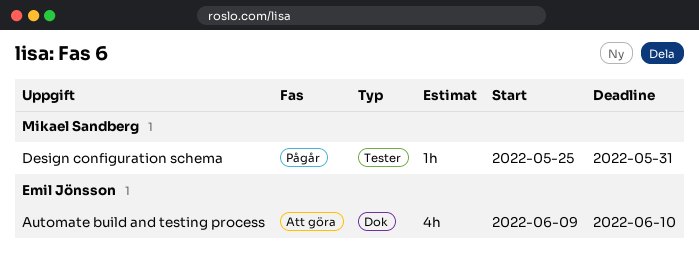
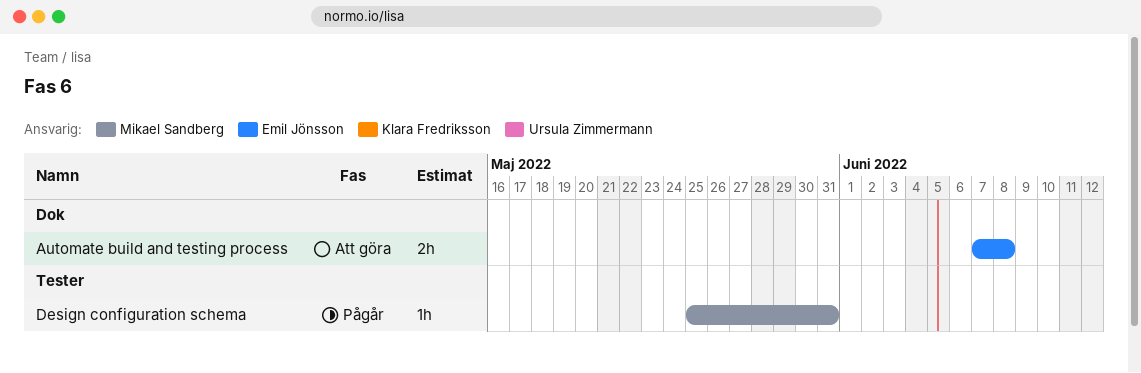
Automate build and testing process, estimate: 4h -> 2h
Automate build and testing process, start: Jun 9 -> Jun 7
Automate build and testing process, due: Jun 10 -> Jun 8

